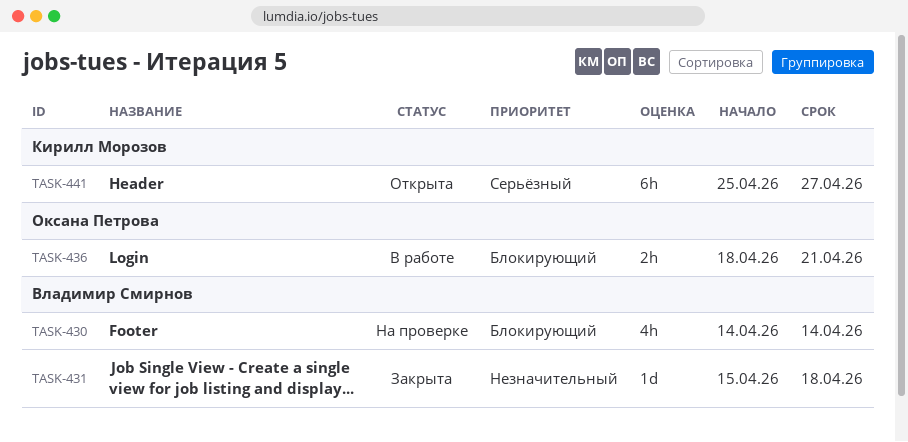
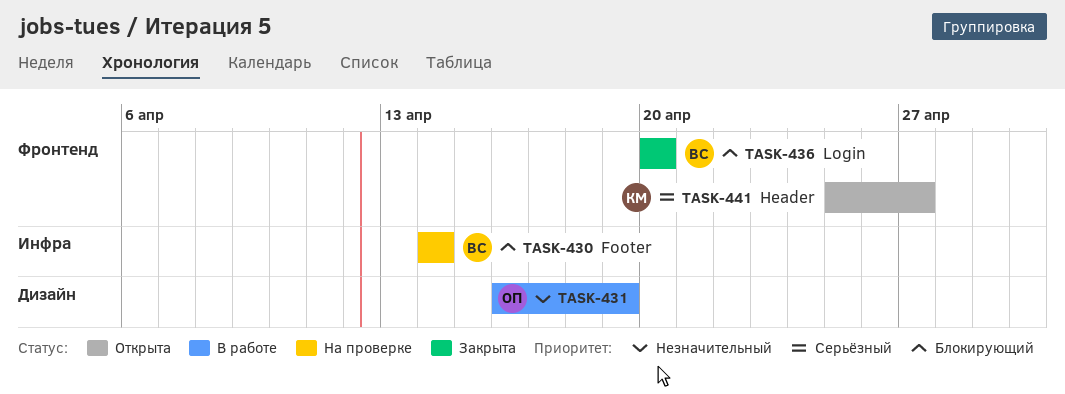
TASK-431, status: Закрыта -> В работе
TASK-431, owner: Владимир Смирнов -> Оксана Петрова
TASK-431, start: Apr 15 -> Apr 16
TASK-431, due: Apr 18 -> Apr 19
TASK-436, status: В работе -> Закрыта
TASK-436, owner: Оксана Петрова -> Владимир Смирнов
TASK-436, start: Apr 18 -> Apr 20
TASK-436, due: Apr 21 -> Apr 20

